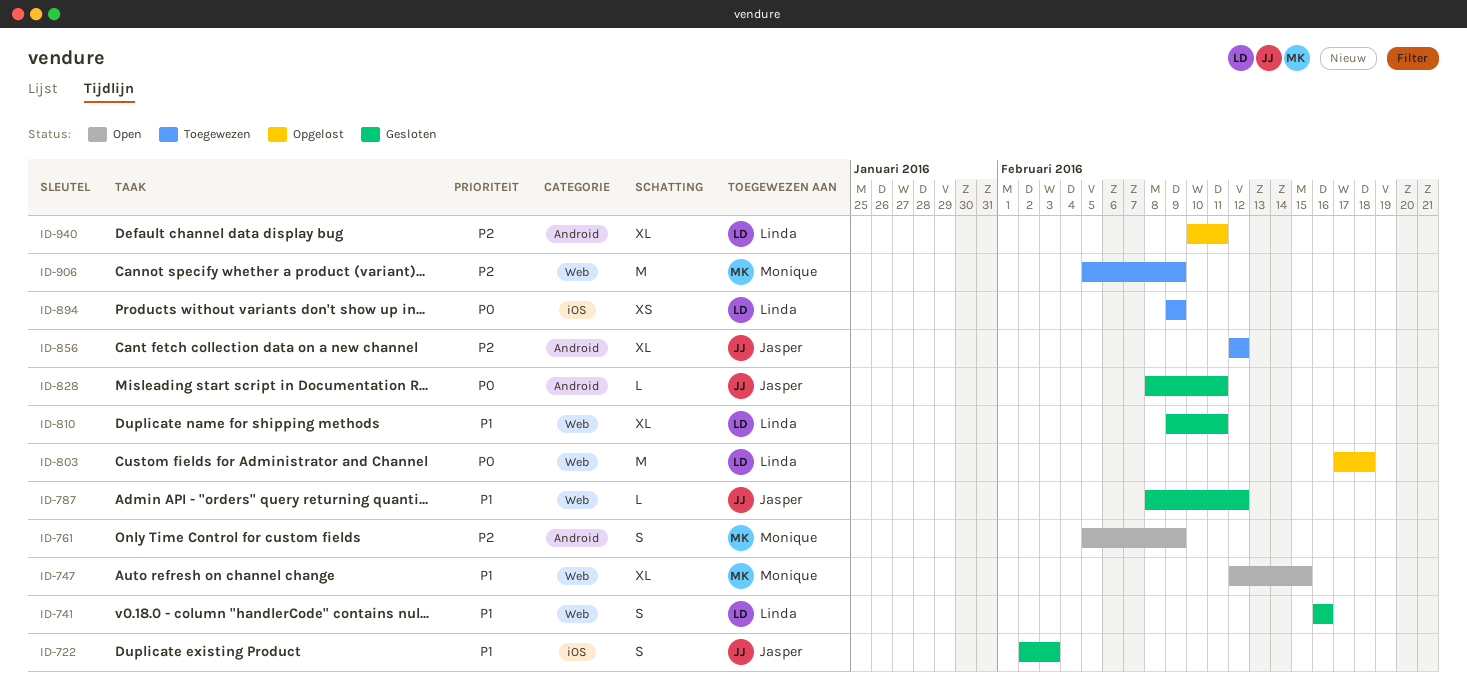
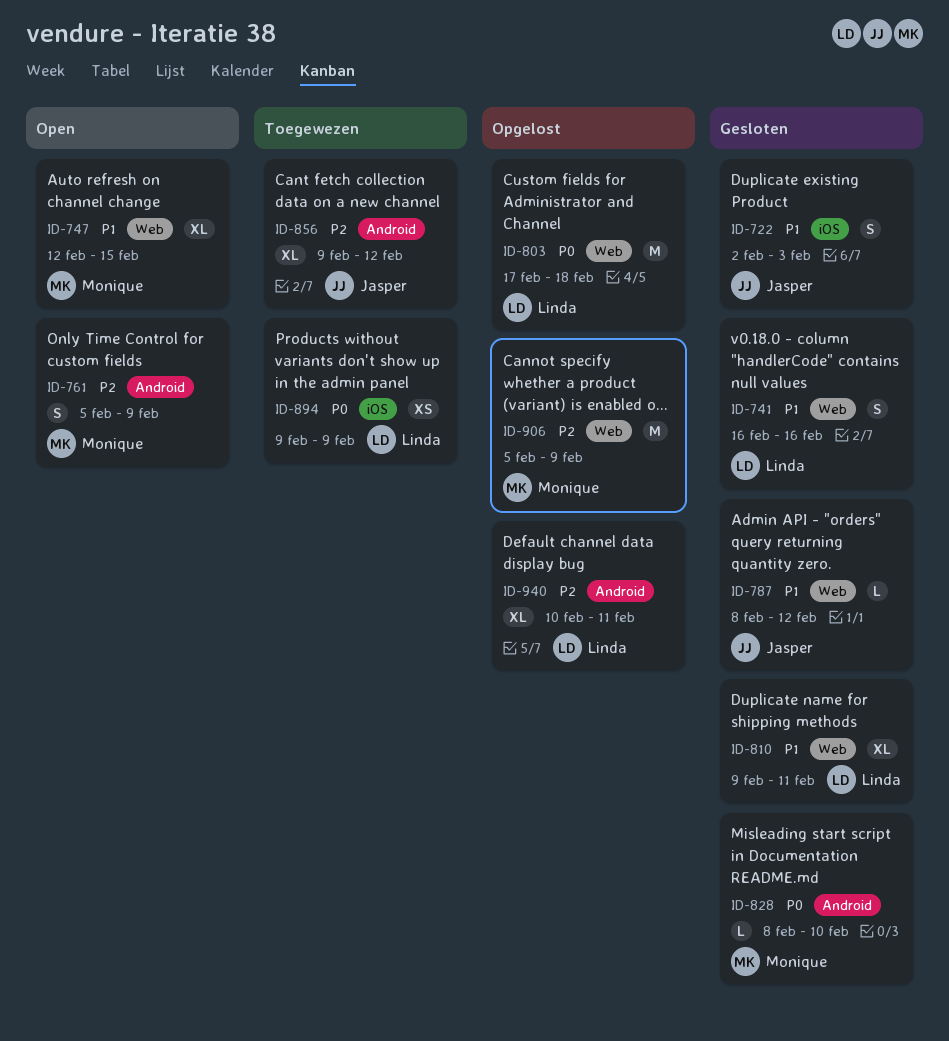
ID-828, owner: Jasper -> Monique
ID-828, due: Feb 11 -> Feb 10
ID-856, start: Feb 12 -> Feb 9
ID-906, status: Toegewezen -> Opgelost

